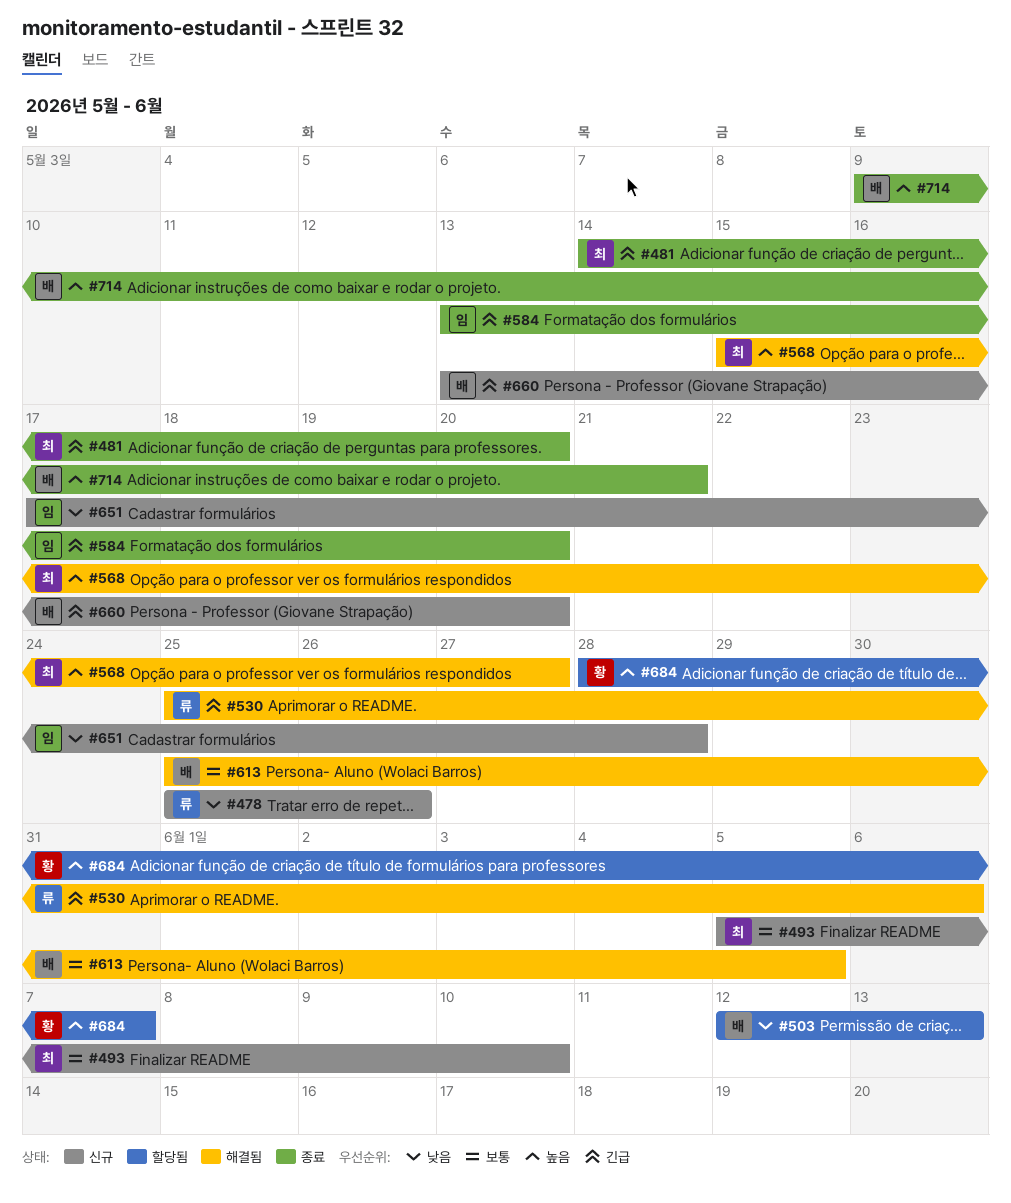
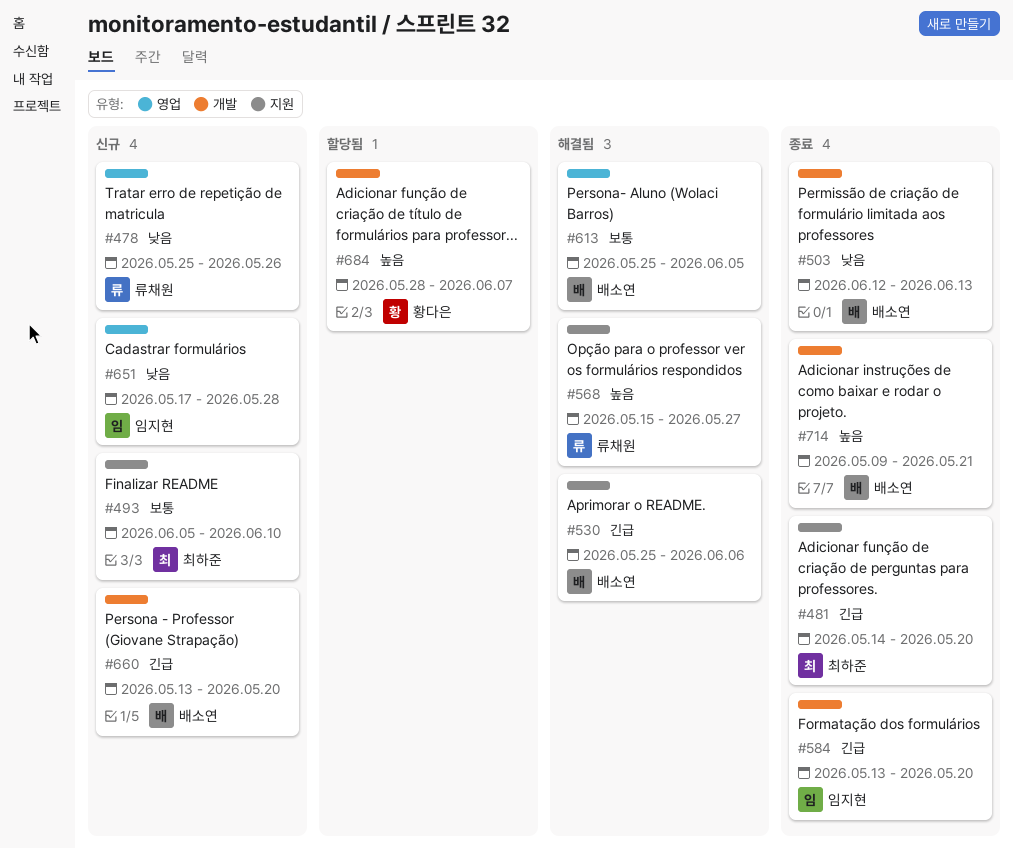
#503, status: 할당됨 -> 종료
#530, owner: 류채원 -> 배소연
#568, owner: 최하준 -> 류채원

